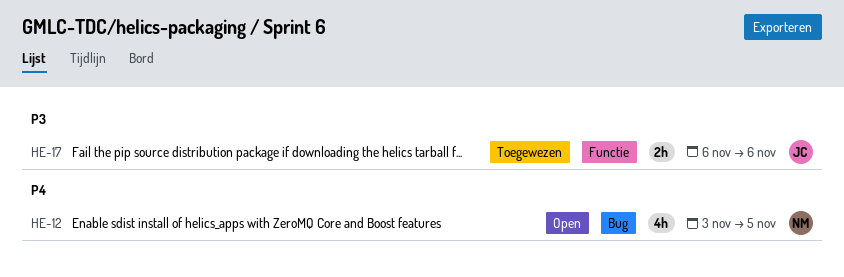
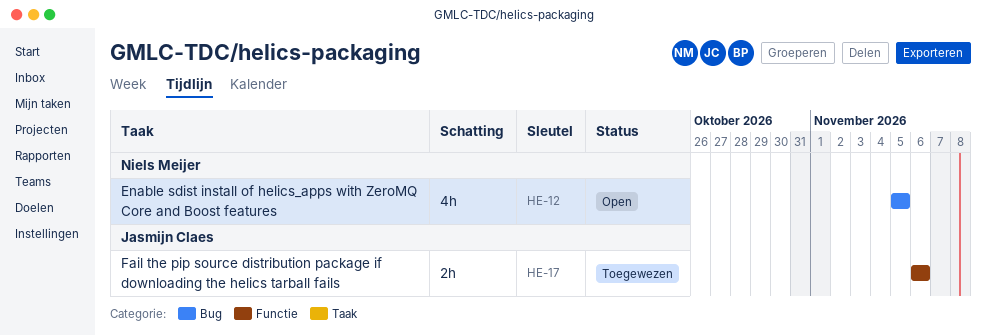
HE-12, start: Nov 3 -> Nov 5

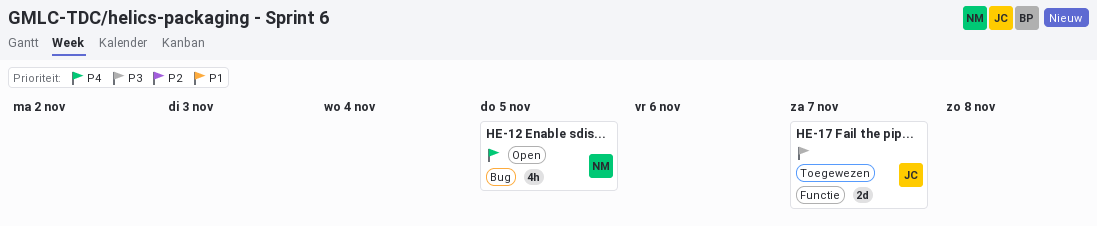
HE-17, estimate: 2h -> 2d
HE-17, due: Nov 6 -> Nov 7

